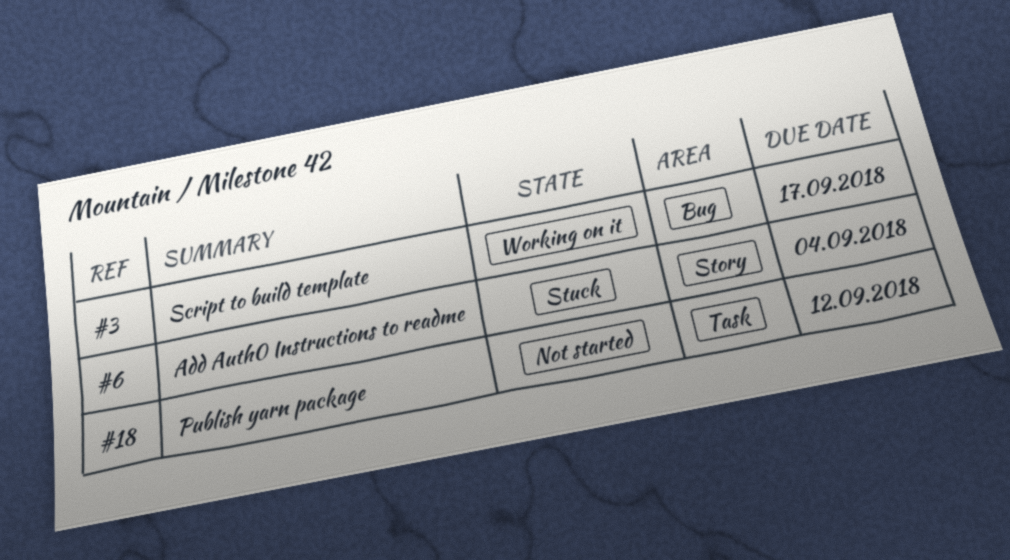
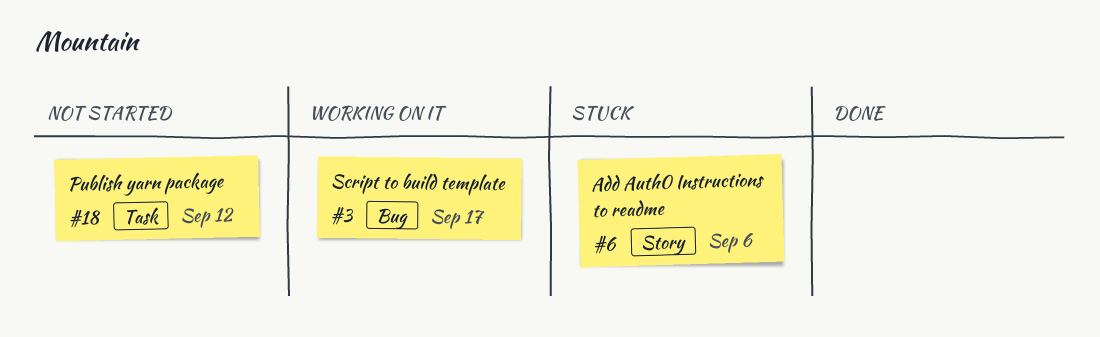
#6, due: Sep 4 -> Sep 6

